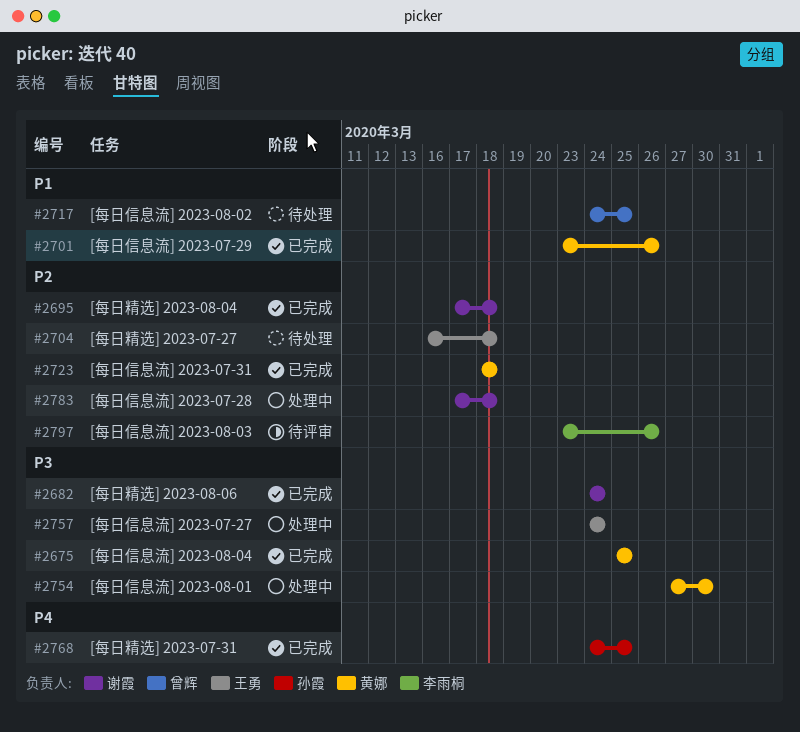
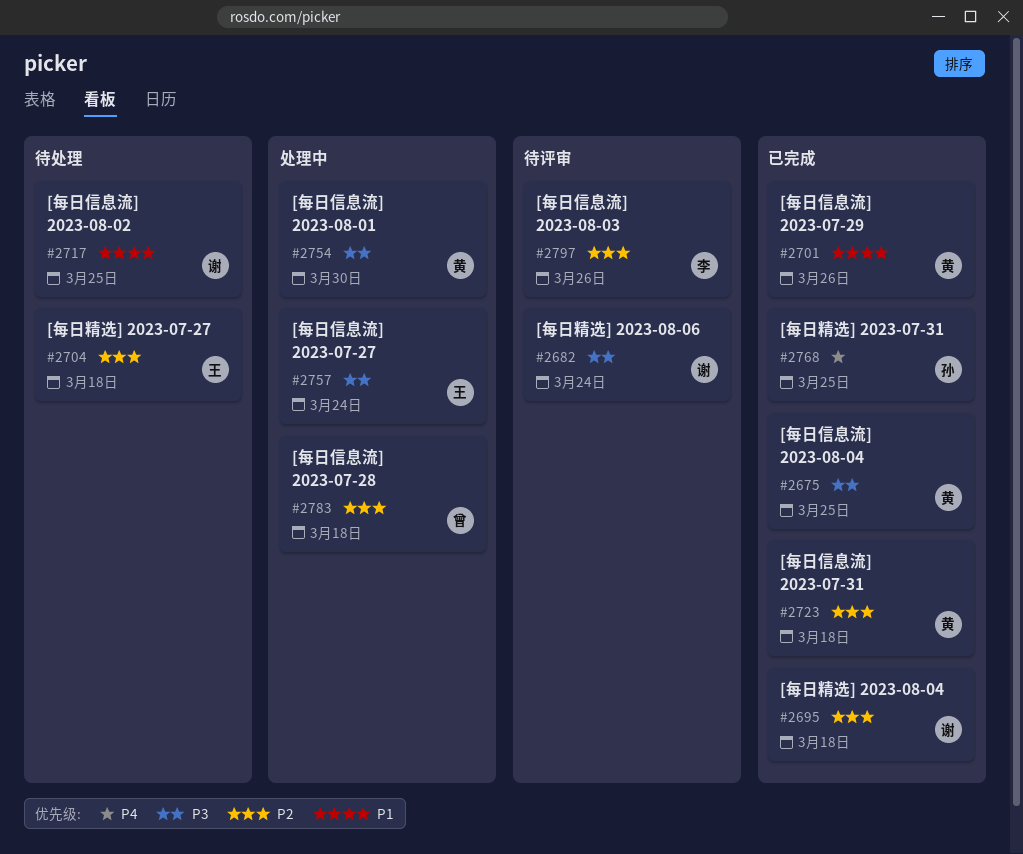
#2682, status: 已完成 -> 待评审
#2717, owner: 曾辉 -> 谢霞
#2783, owner: 谢霞 -> 曾辉

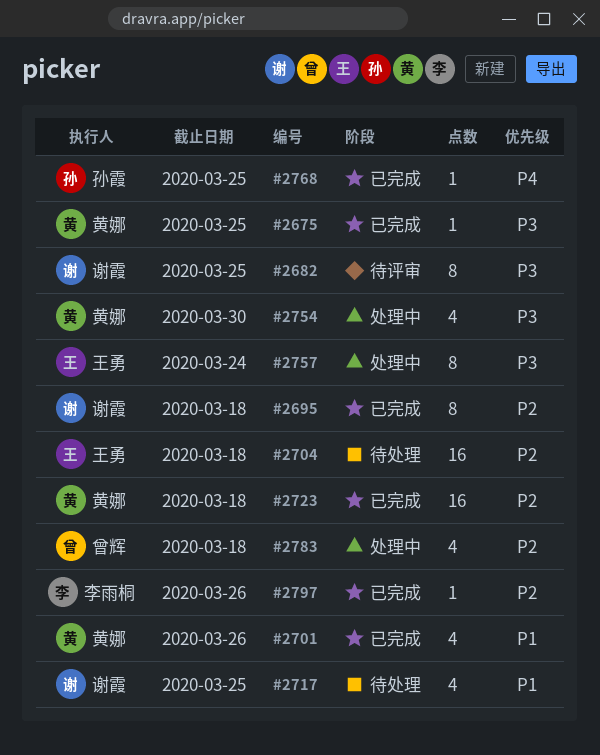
#2682, due: Mar 24 -> Mar 25
#2797, status: 待评审 -> 已完成

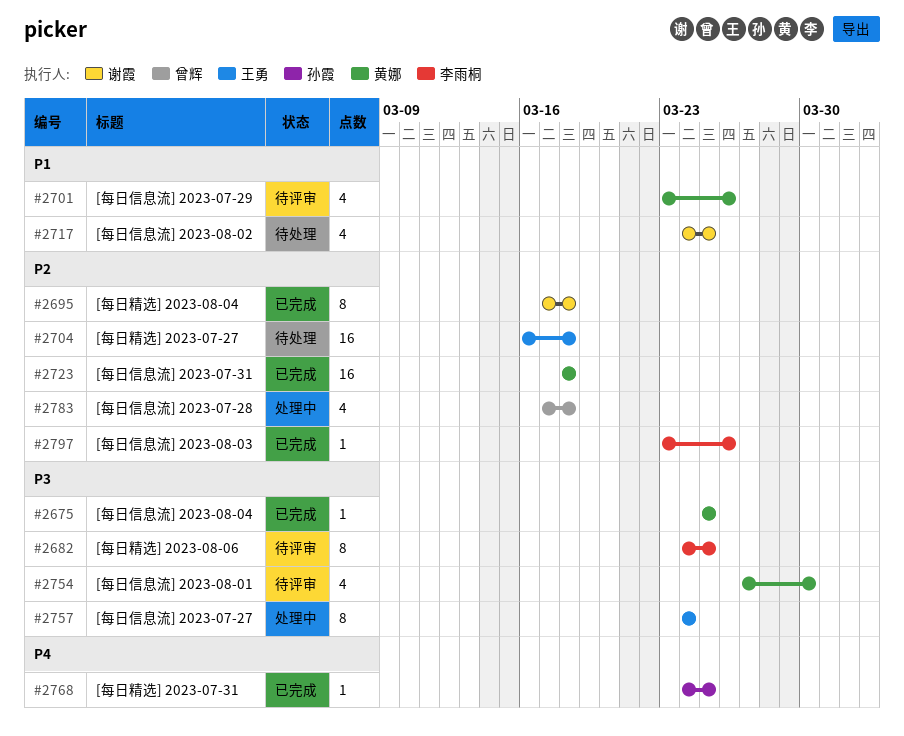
#2682, owner: 谢霞 -> 李雨桐
#2701, status: 已完成 -> 待评审
#2754, status: 处理中 -> 待评审

